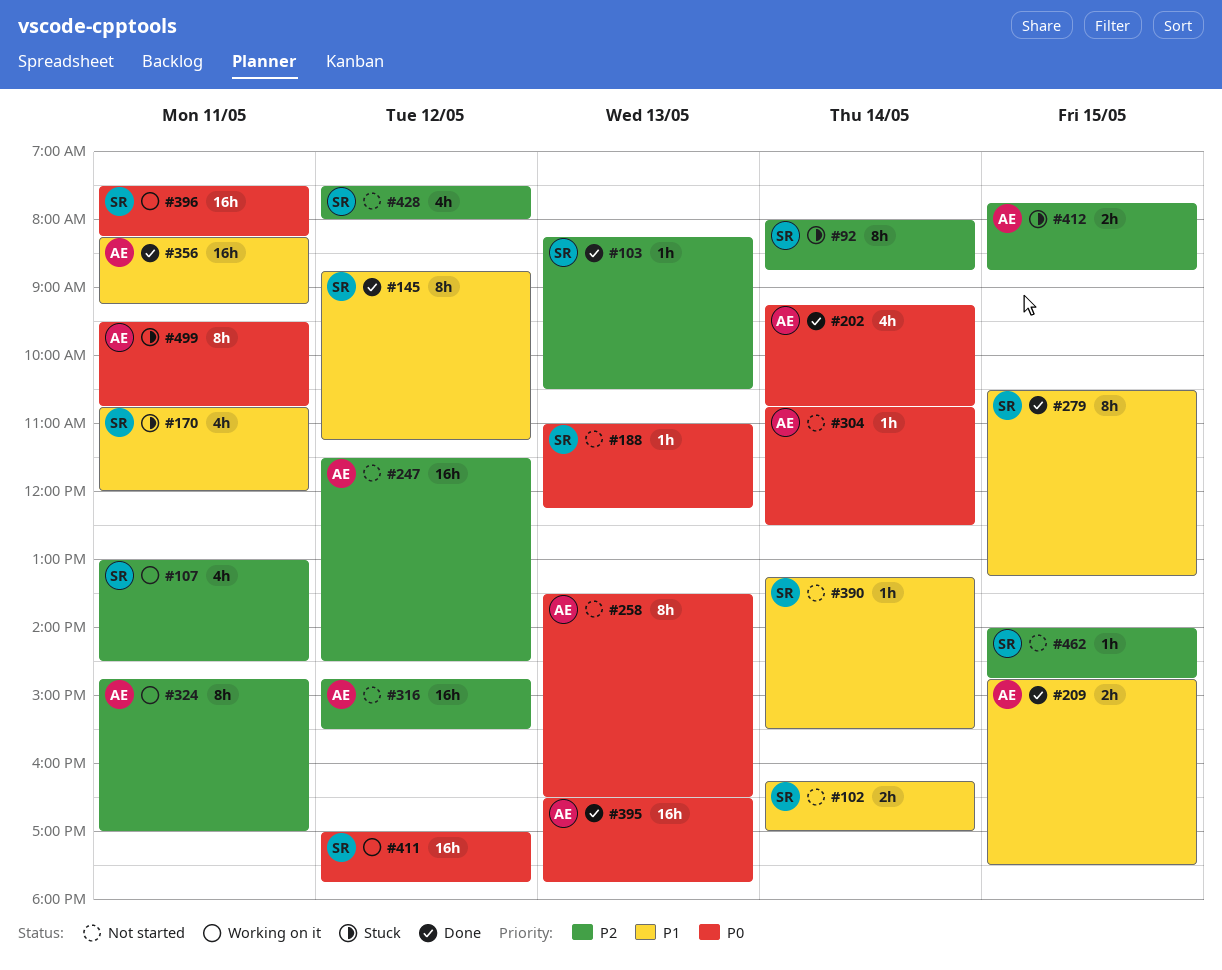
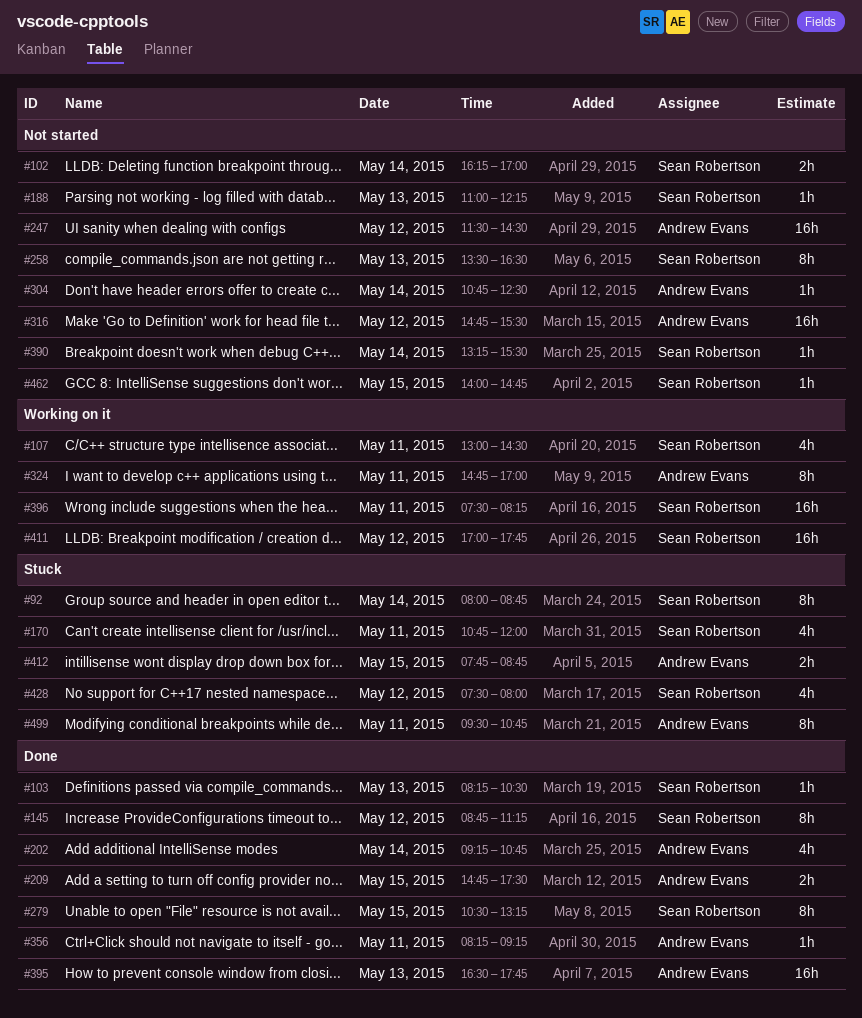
#258, owner: Andrew Evans -> Sean Robertson
#356, estimate: 16h -> 1h
#428, status: Not started -> Stuck

